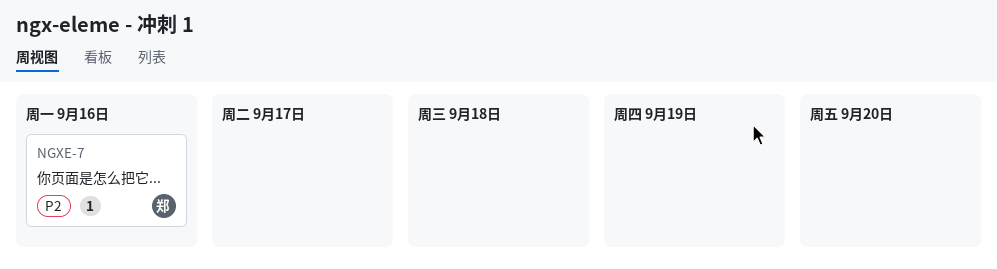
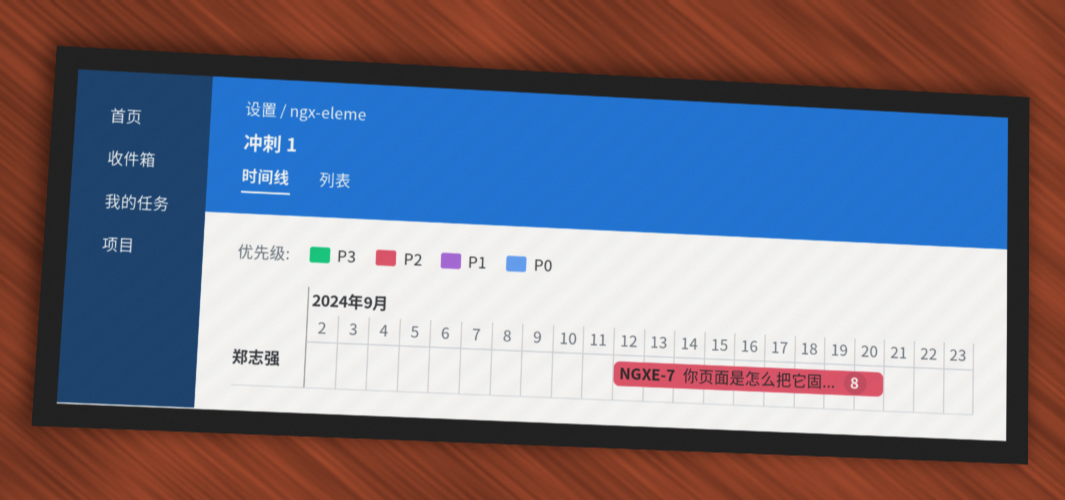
NGXE-7, estimate: 1 -> 8
NGXE-7, due: Sep 16 -> Sep 20

